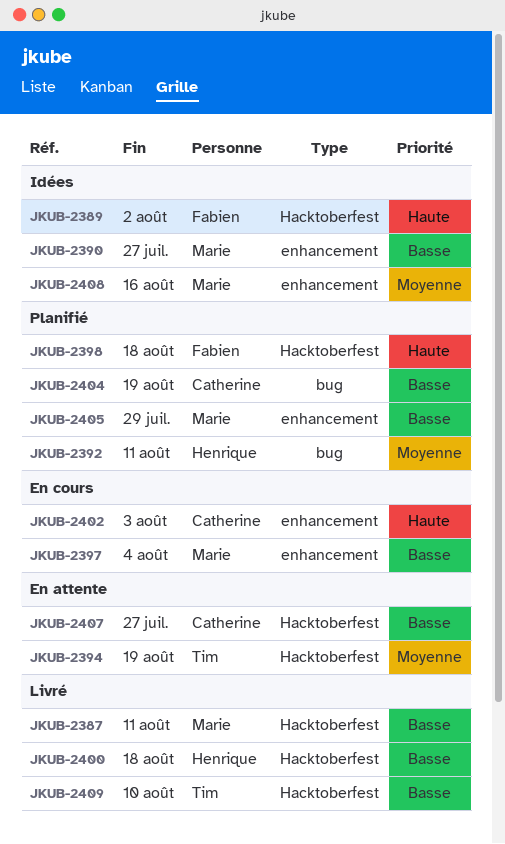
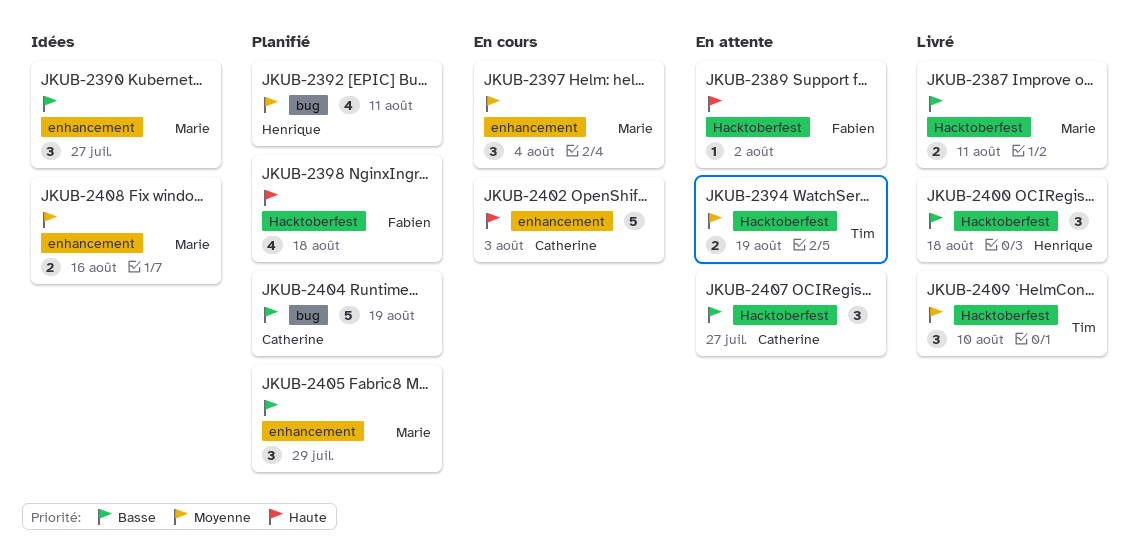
JKUB-2389, status: Idées -> En attente
JKUB-2397, priority: Basse -> Moyenne
JKUB-2409, priority: Basse -> Moyenne

